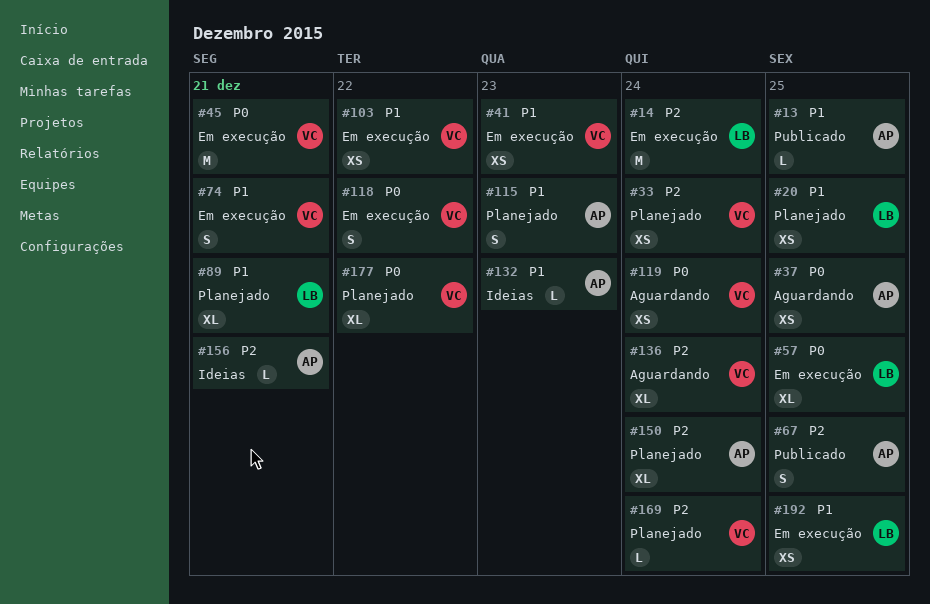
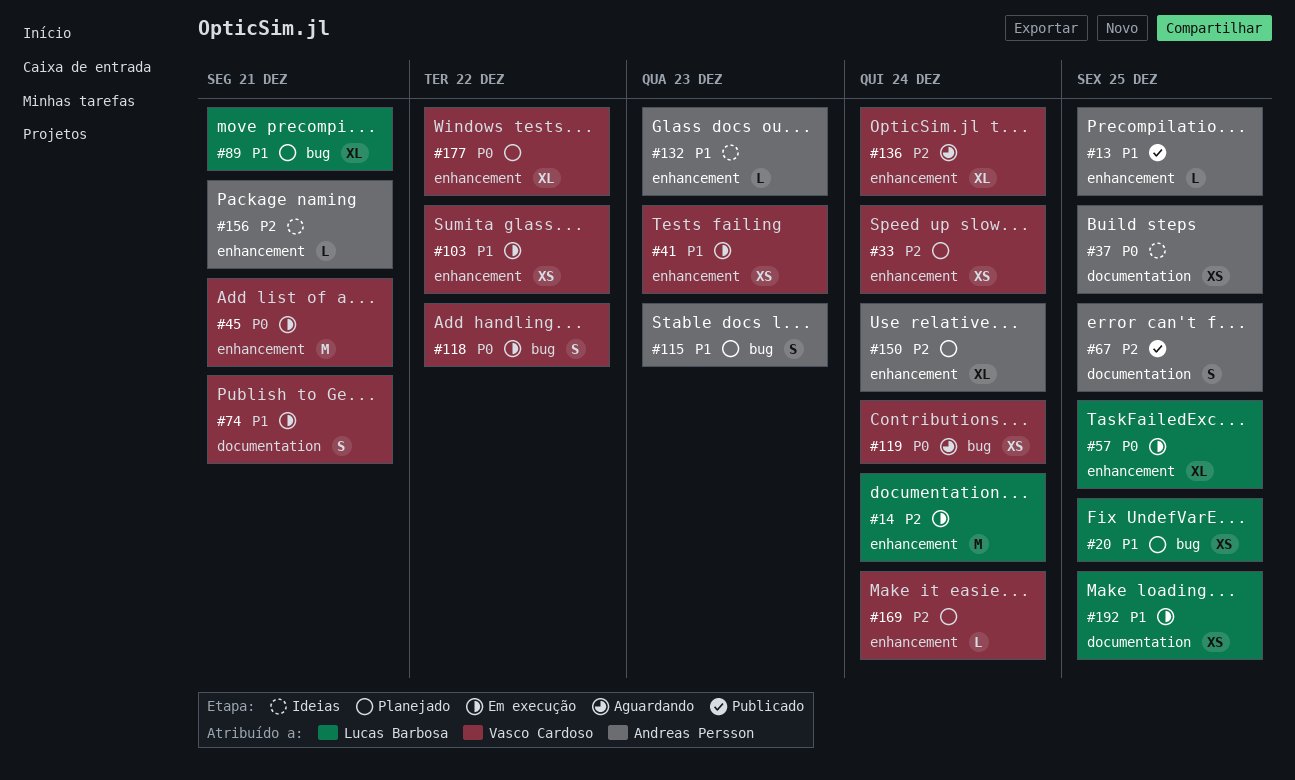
#37, status: Aguardando -> Ideias

